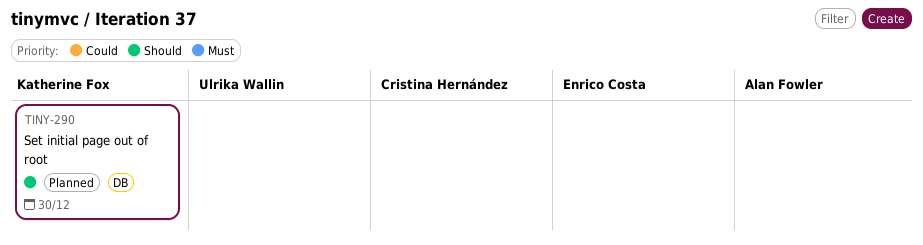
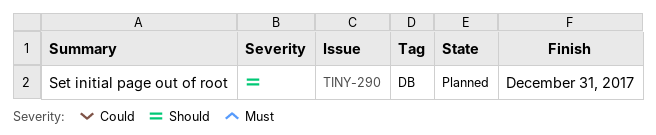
TINY-290, due: Dec 30 -> Dec 31

